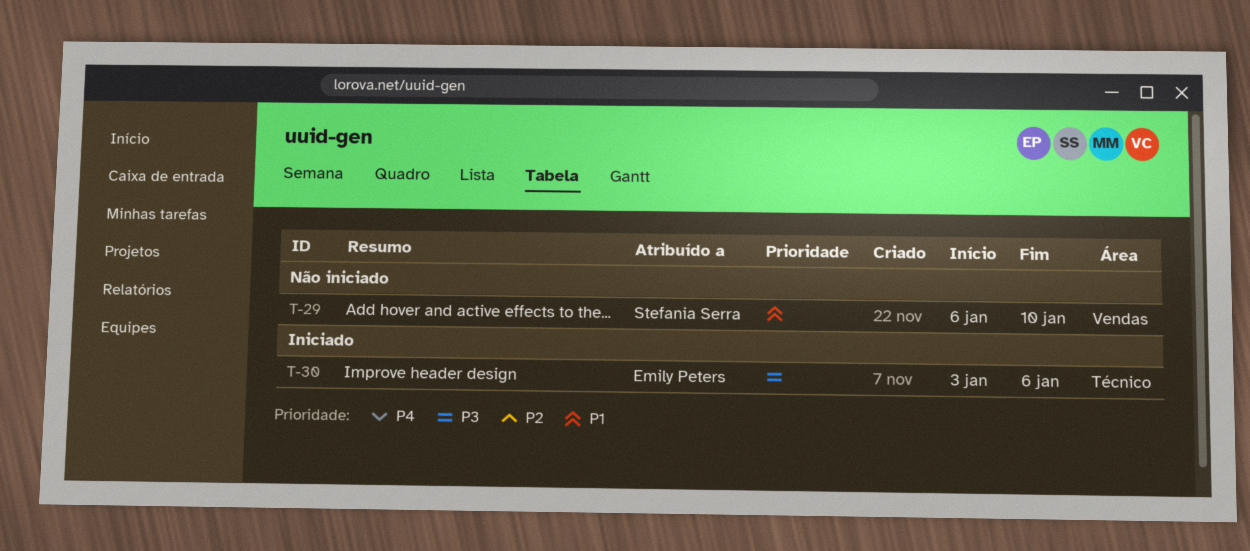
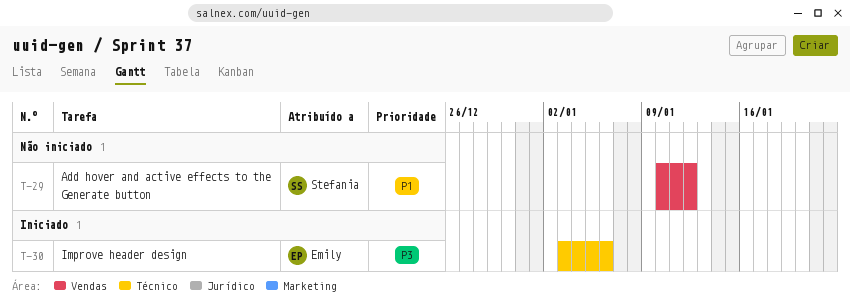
T-29, start: Jan 6 -> Jan 10
T-29, due: Jan 10 -> Jan 12

